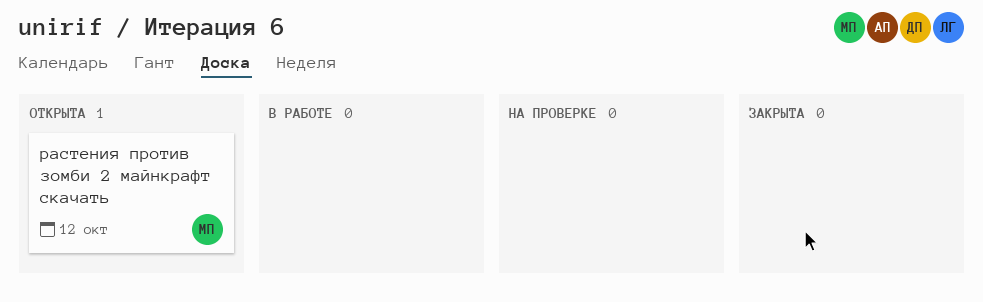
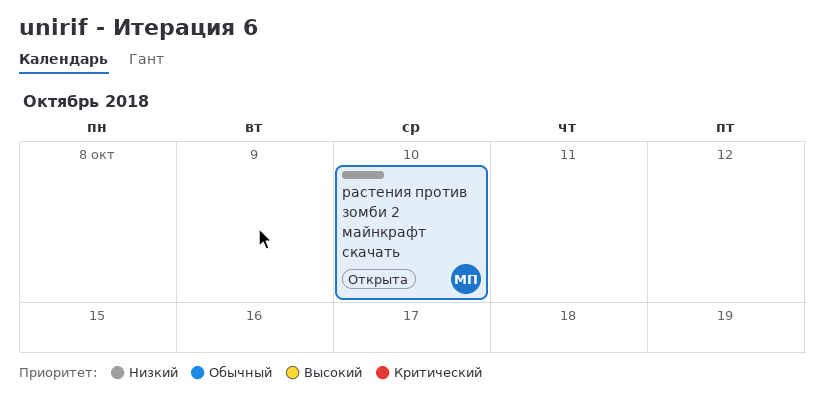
растения против зомби 2 майнкрафт скачать, due: Oct 12 -> Oct 10

